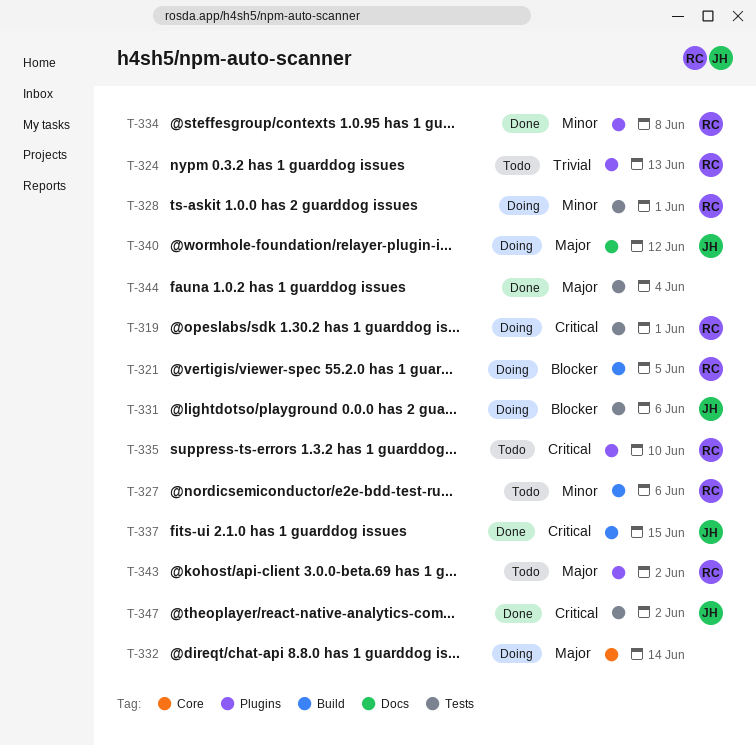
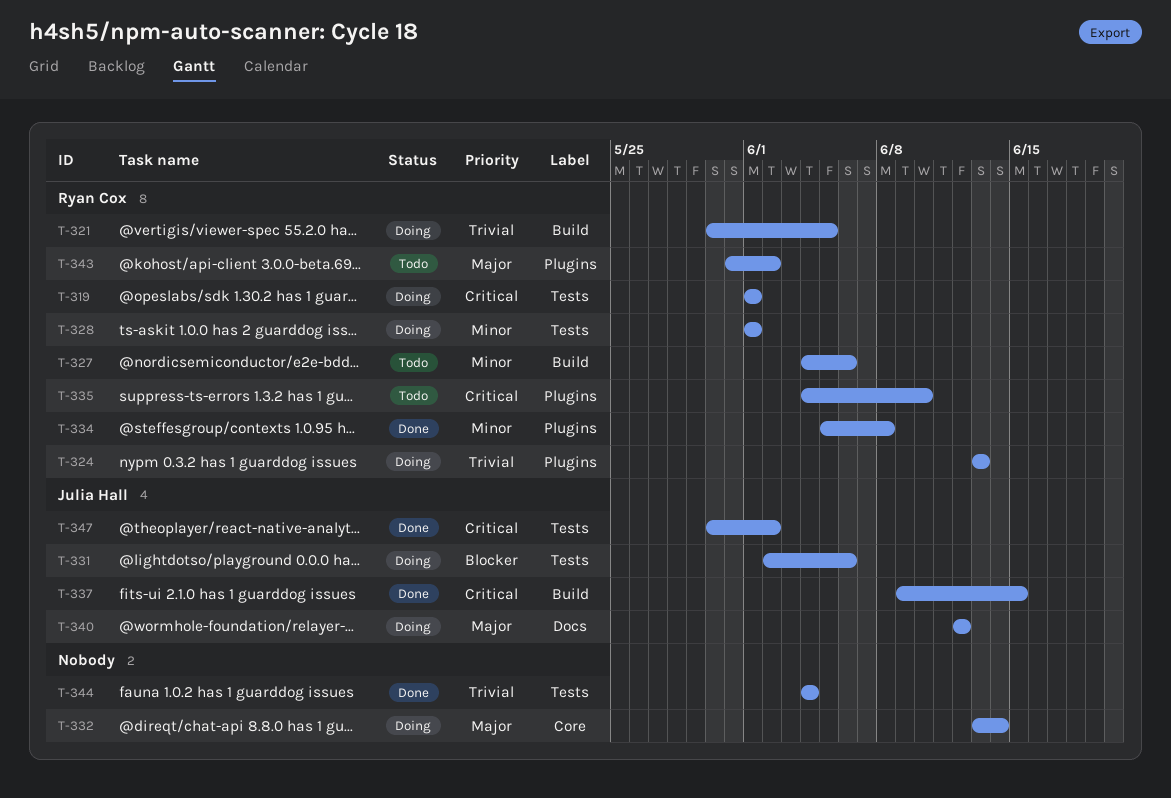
T-321, priority: Blocker -> Trivial
T-324, status: Todo -> Doing
T-344, priority: Major -> Trivial

